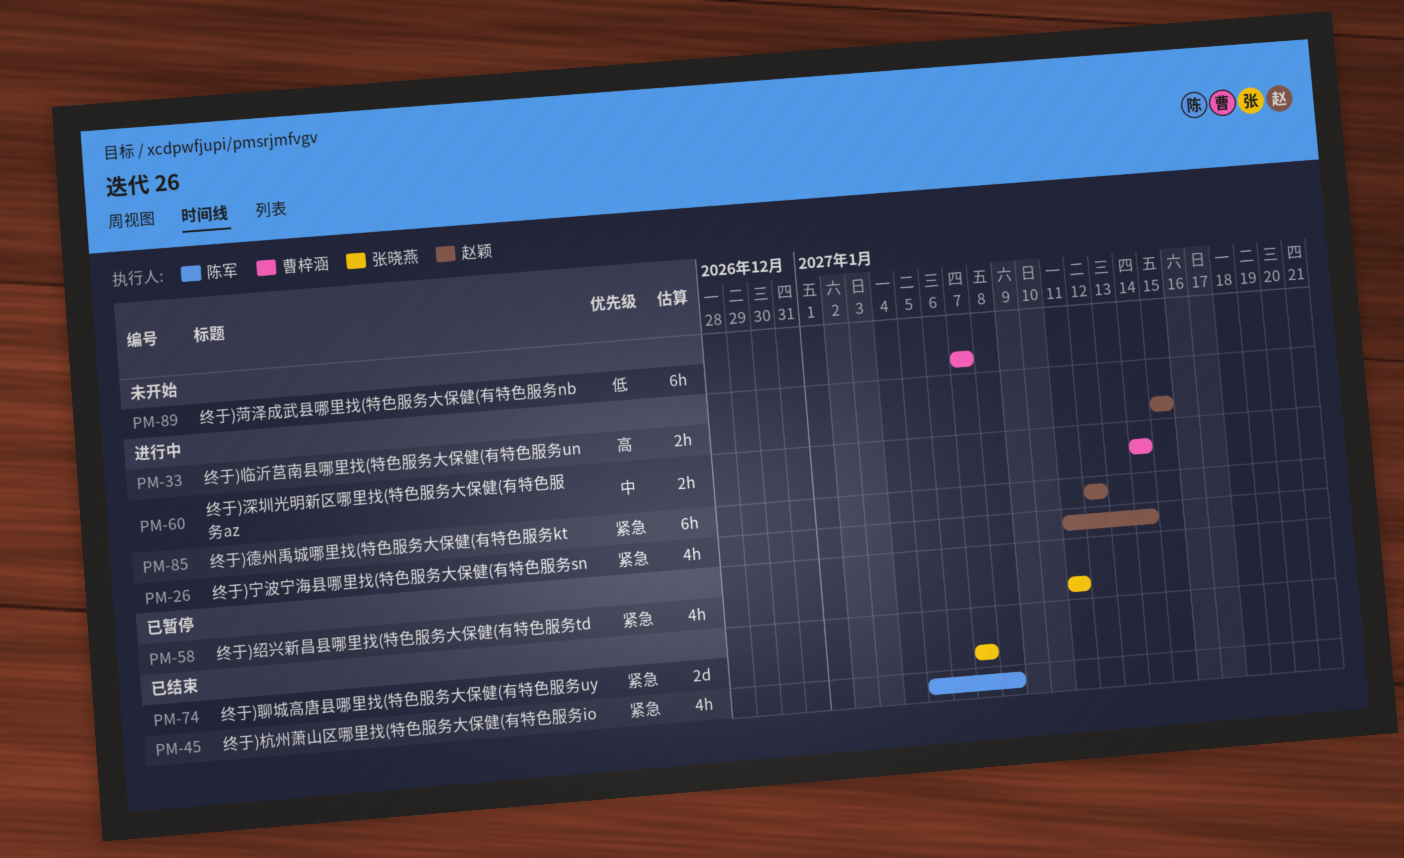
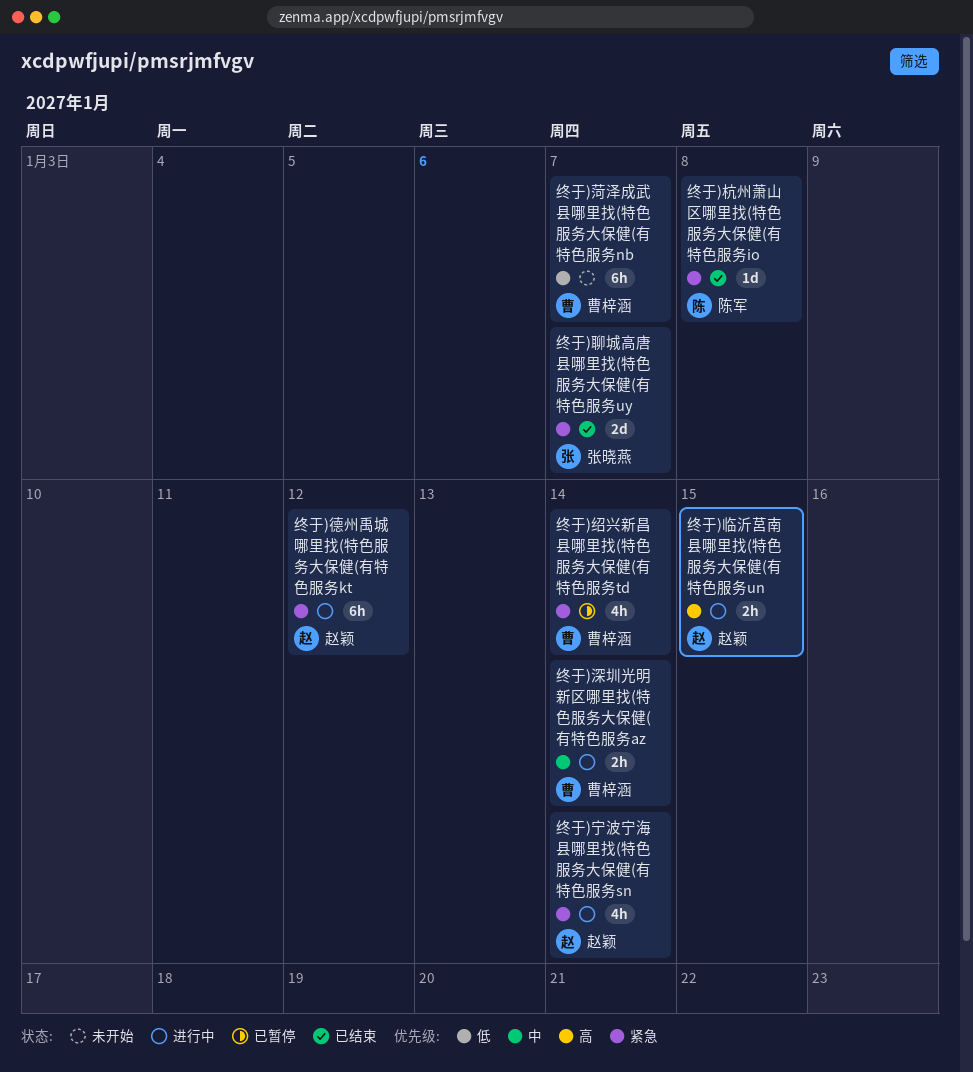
终于)杭州萧山区哪里找(特色服务大保健(有特色服务io, estimate: 4h -> 1d
终于)绍兴新昌县哪里找(特色服务大保健(有特色服务td, owner: 张晓燕 -> 曹梓涵
终于)绍兴新昌县哪里找(特色服务大保健(有特色服务td, due: Jan 11 -> Jan 14

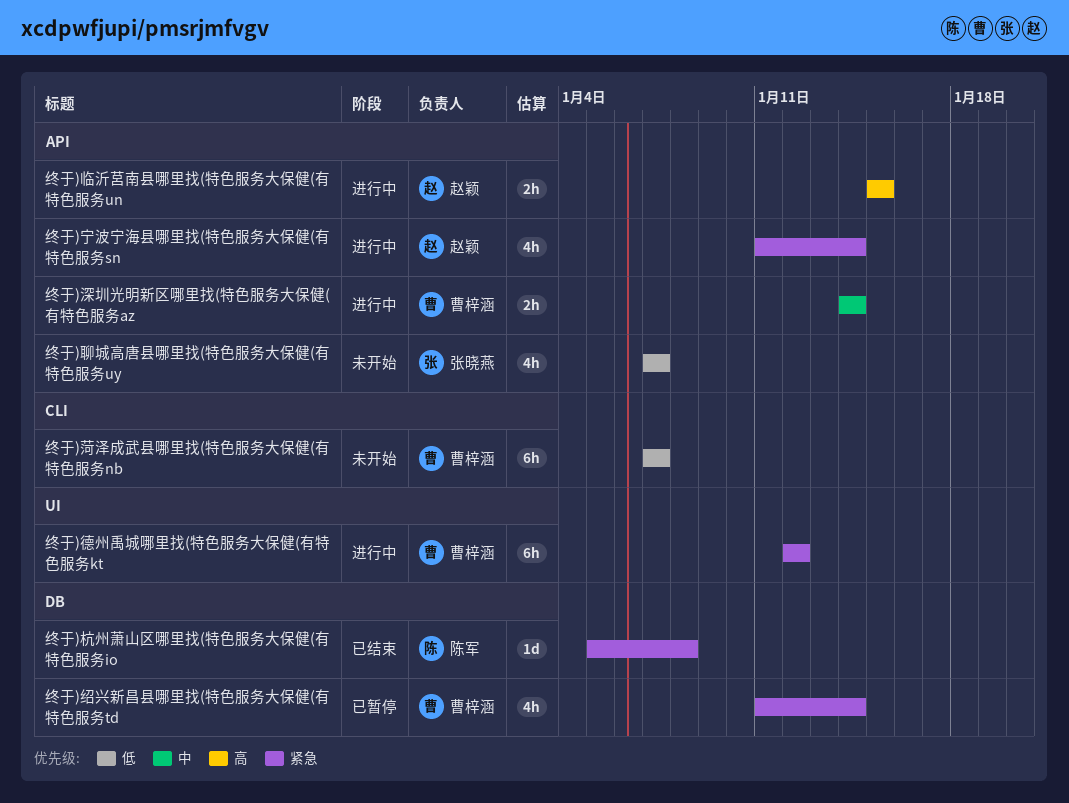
终于)德州禹城哪里找(特色服务大保健(有特色服务kt, owner: 赵颖 -> 曹梓涵
终于)聊城高唐县哪里找(特色服务大保健(有特色服务uy, status: 已结束 -> 未开始
终于)聊城高唐县哪里找(特色服务大保健(有特色服务uy, priority: 紧急 -> 低
终于)聊城高唐县哪里找(特色服务大保健(有特色服务uy, estimate: 2d -> 4h

